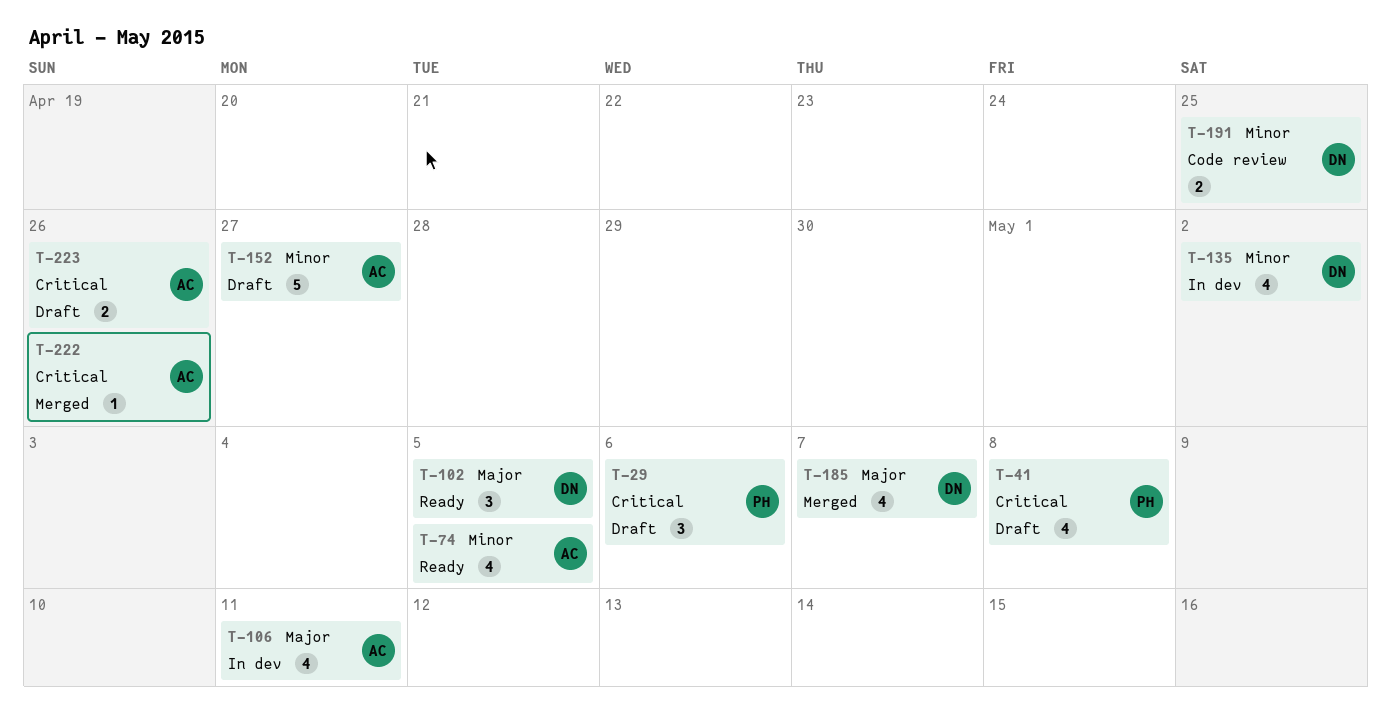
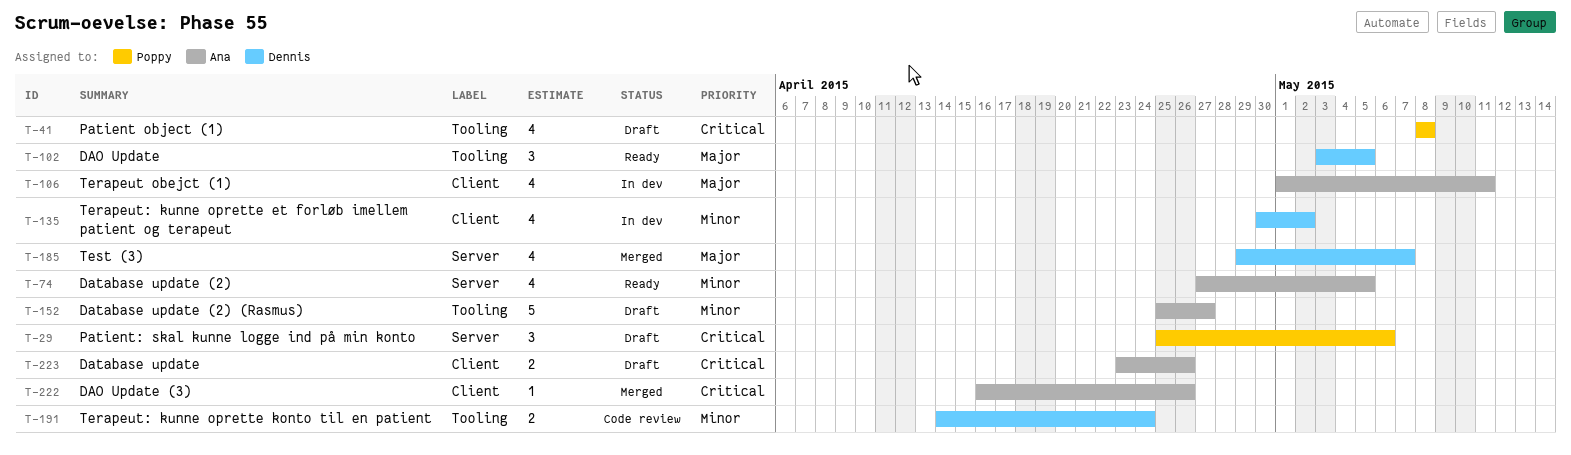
T-191, due: Apr 25 -> Apr 24

